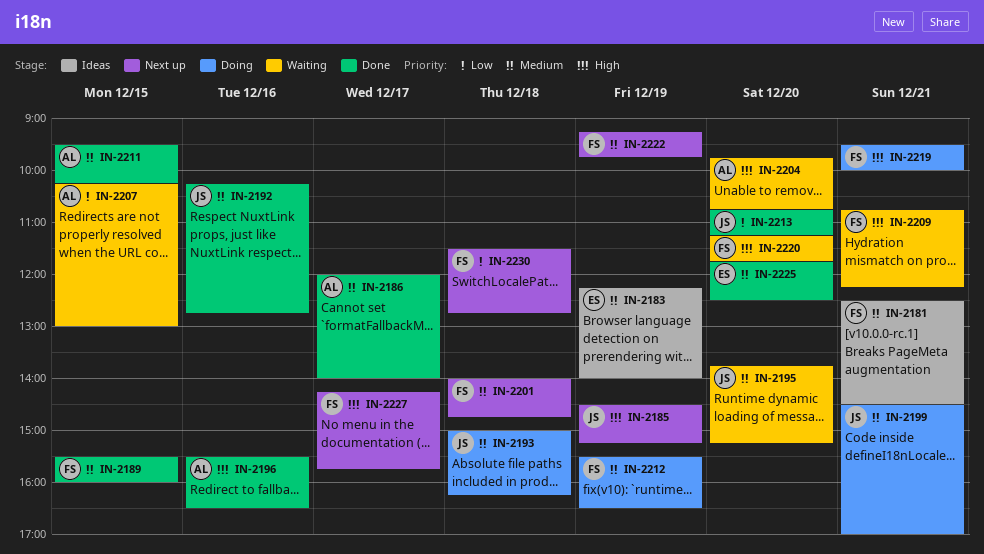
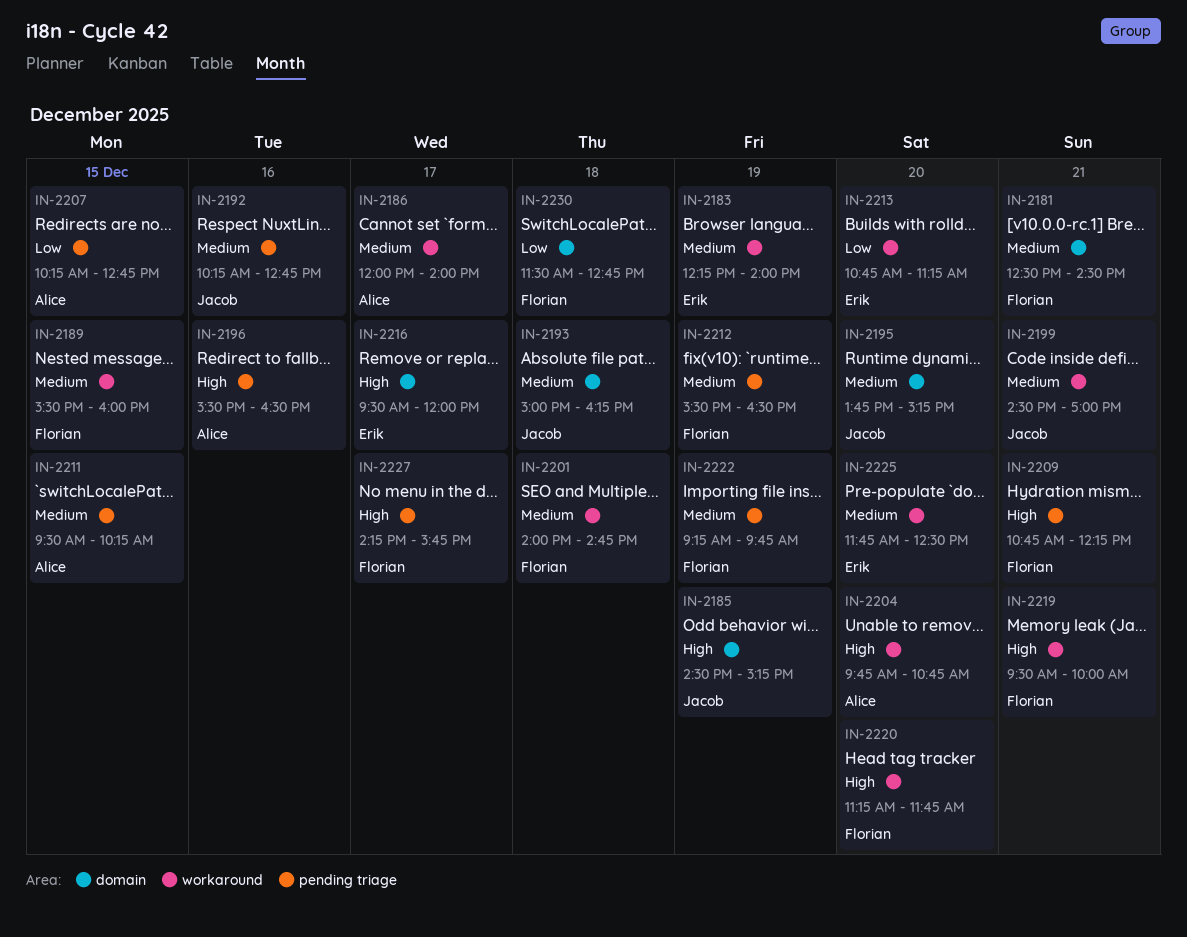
IN-2207, ends: 13:00 -> 12:45
IN-2213, owner: Jacob -> Erik
IN-2216: none -> present

